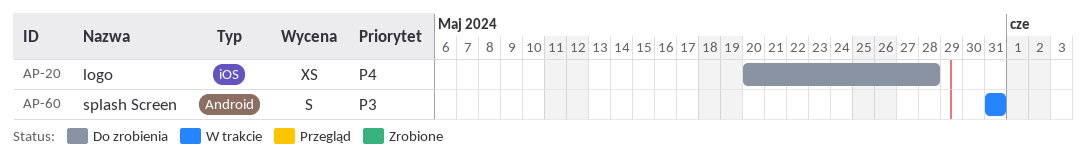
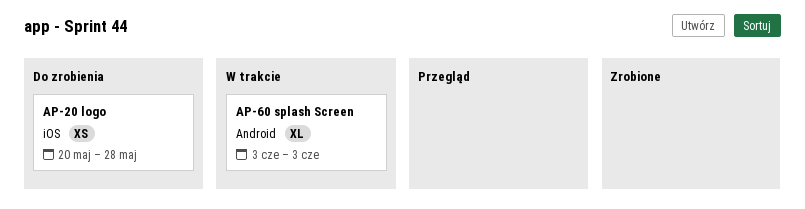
AP-60, estimate: S -> XL
AP-60, start: May 31 -> Jun 3
AP-60, due: May 31 -> Jun 3

